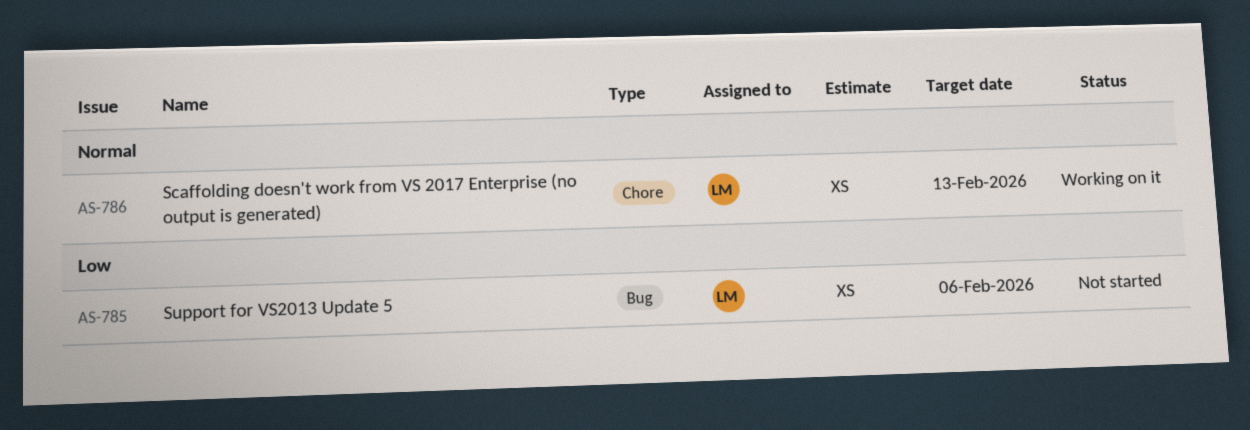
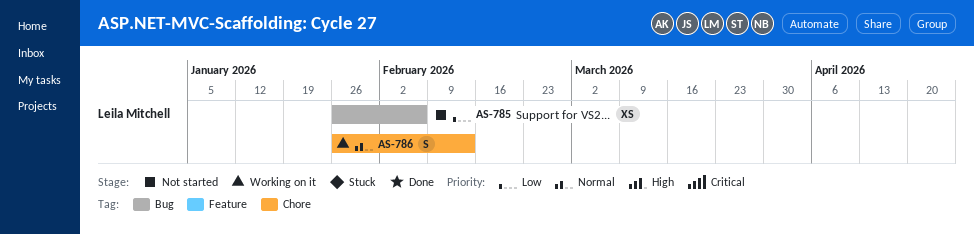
AS-786, estimate: XS -> S

